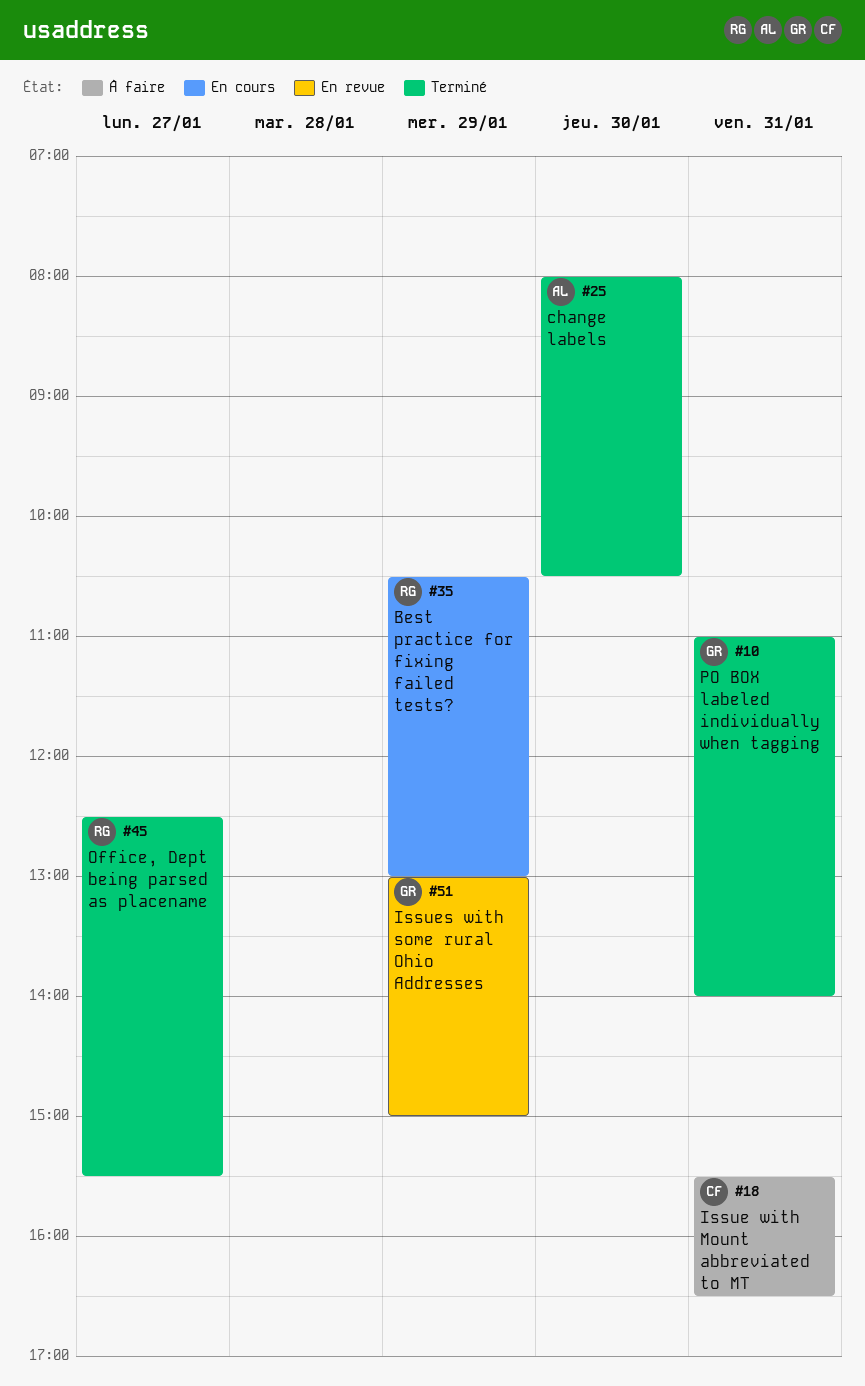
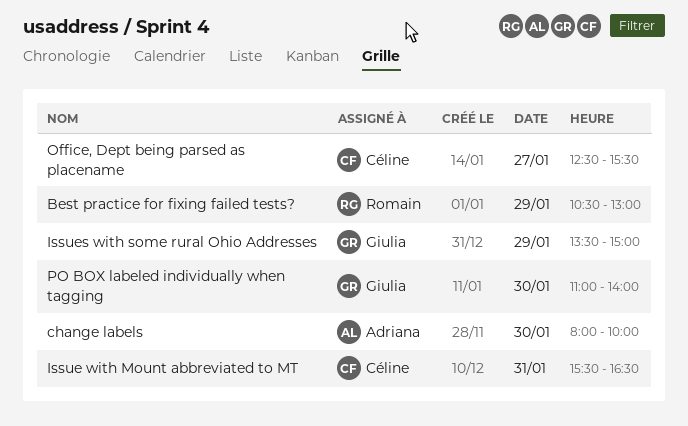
change labels, ends: 10:30 -> 10:00
Issues with some rural Ohio Addresses, begins: 13:00 -> 13:30
Office, Dept being parsed as placename, owner: Romain -> Céline
PO BOX labeled individually when tagging, day: Jan 31 -> Jan 30

